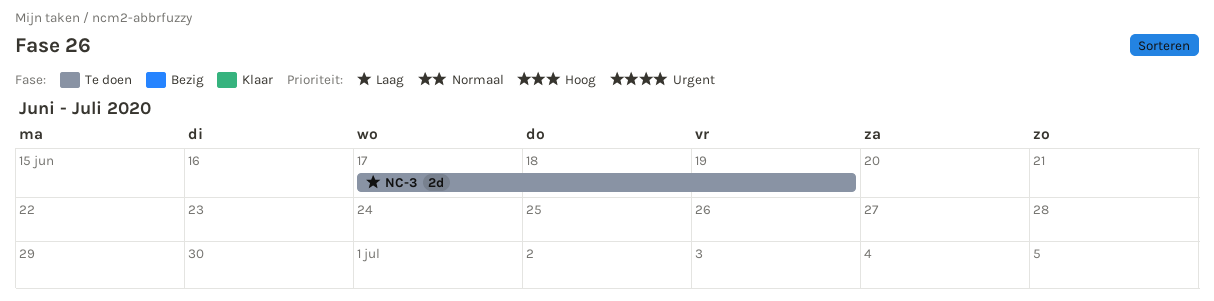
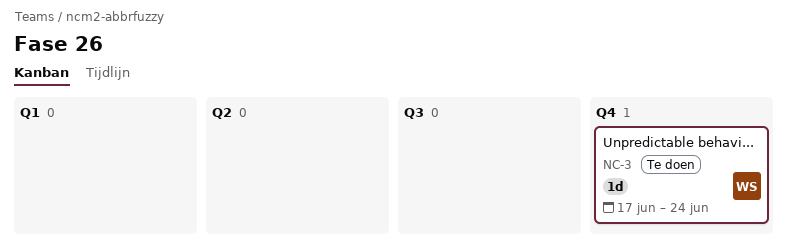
NC-3, estimate: 2d -> 1d
NC-3, due: Jun 19 -> Jun 24

